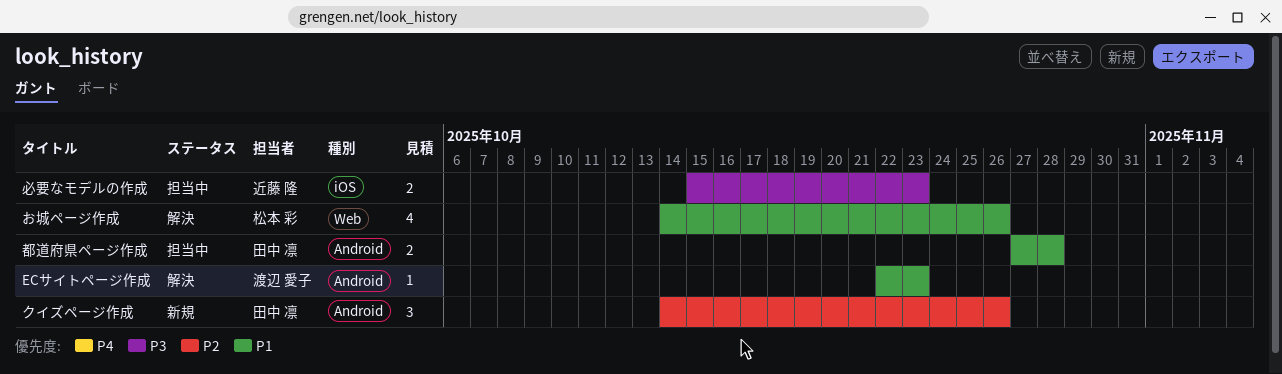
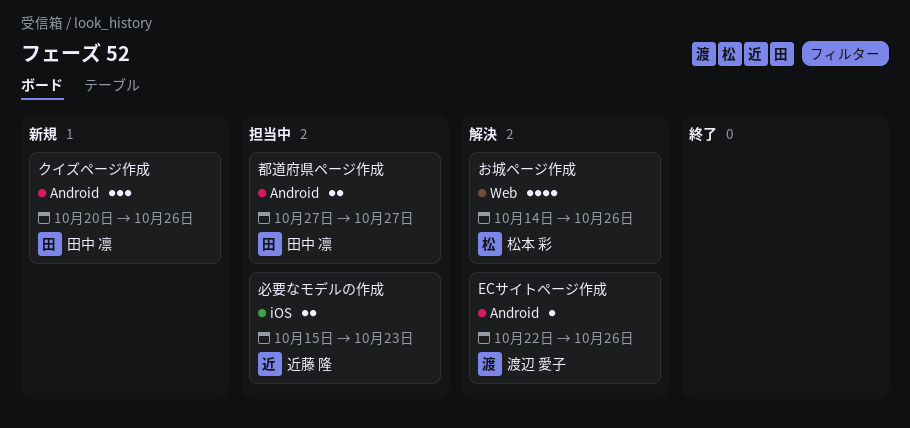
ECサイトページ作成, due: Oct 23 -> Oct 26
クイズページ作成, start: Oct 14 -> Oct 20
都道府県ページ作成, due: Oct 28 -> Oct 27

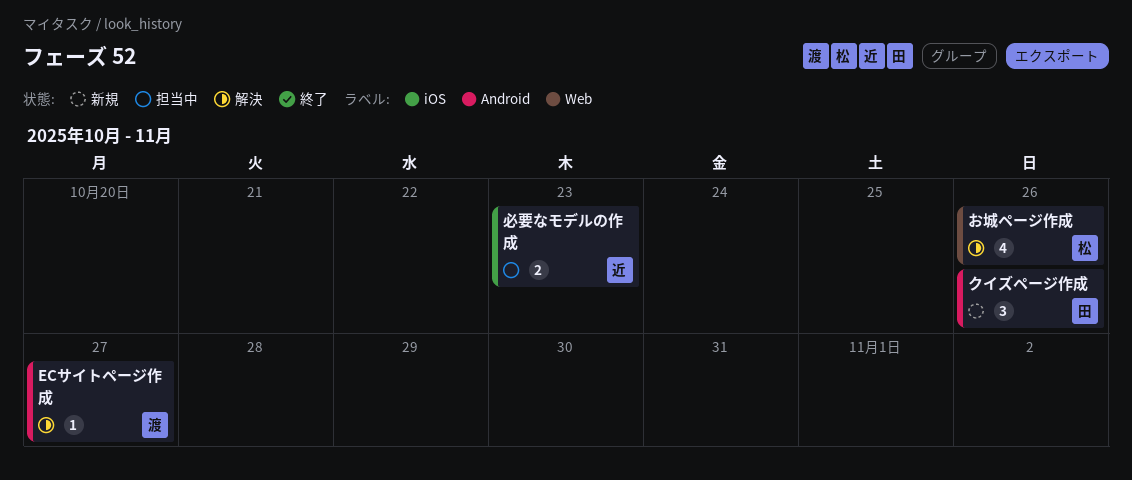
ECサイトページ作成, due: Oct 26 -> Oct 27
都道府県ページ作成: present -> none

